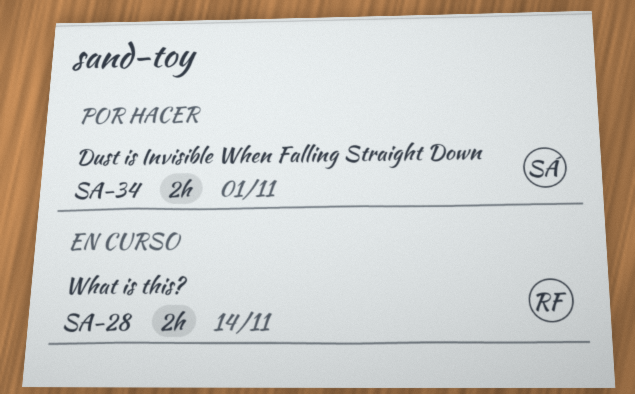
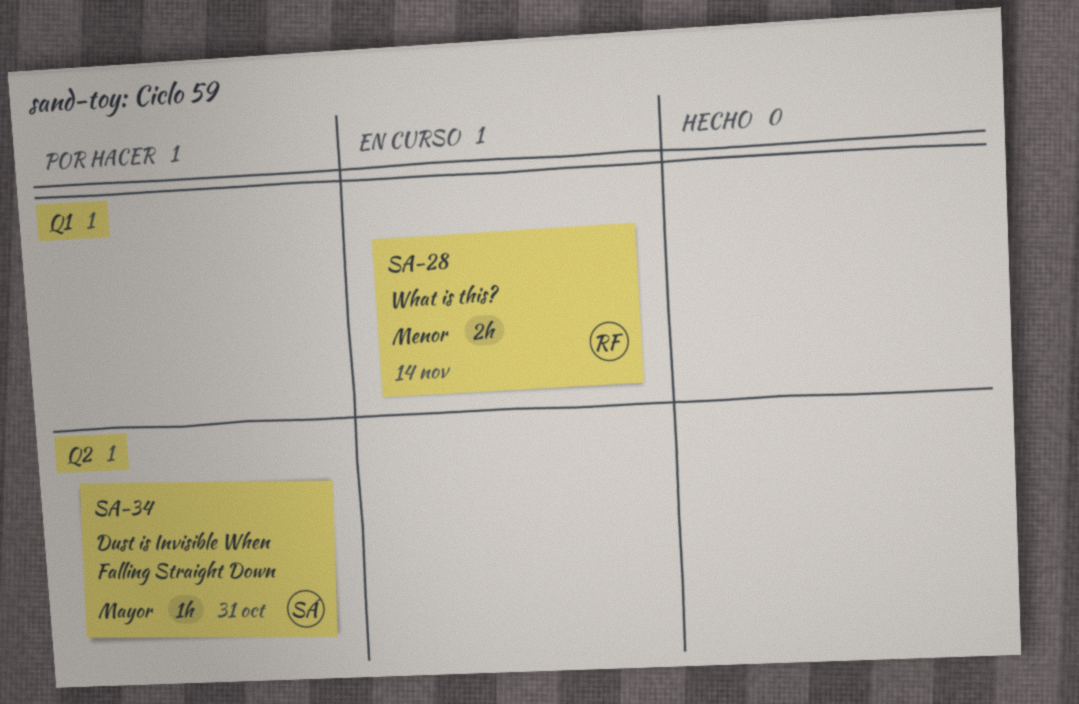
SA-34, estimate: 2h -> 1h
SA-34, due: Nov 1 -> Oct 31

